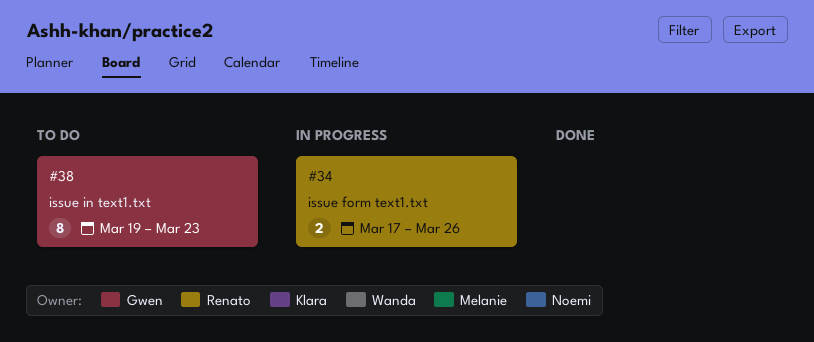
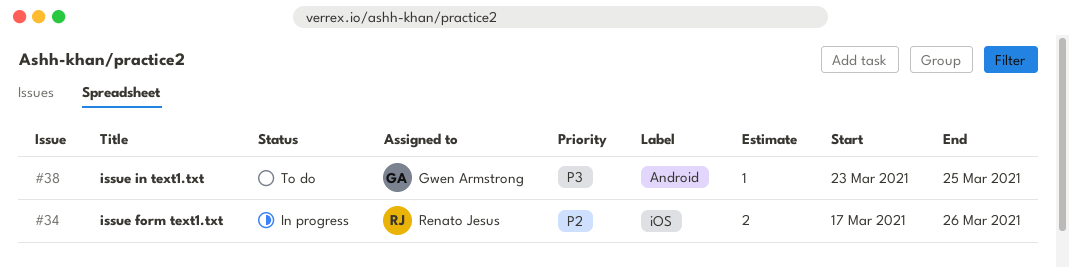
#38, estimate: 8 -> 1
#38, start: Mar 19 -> Mar 23
#38, due: Mar 23 -> Mar 25

